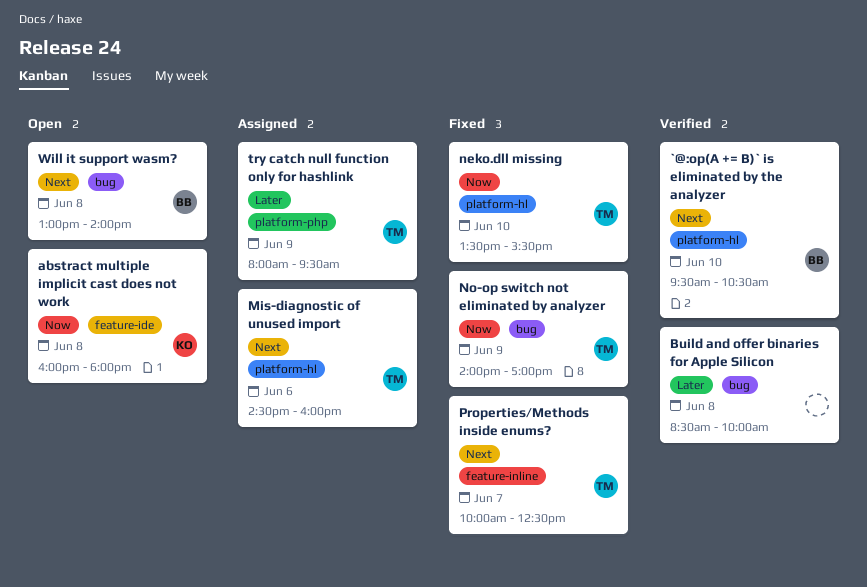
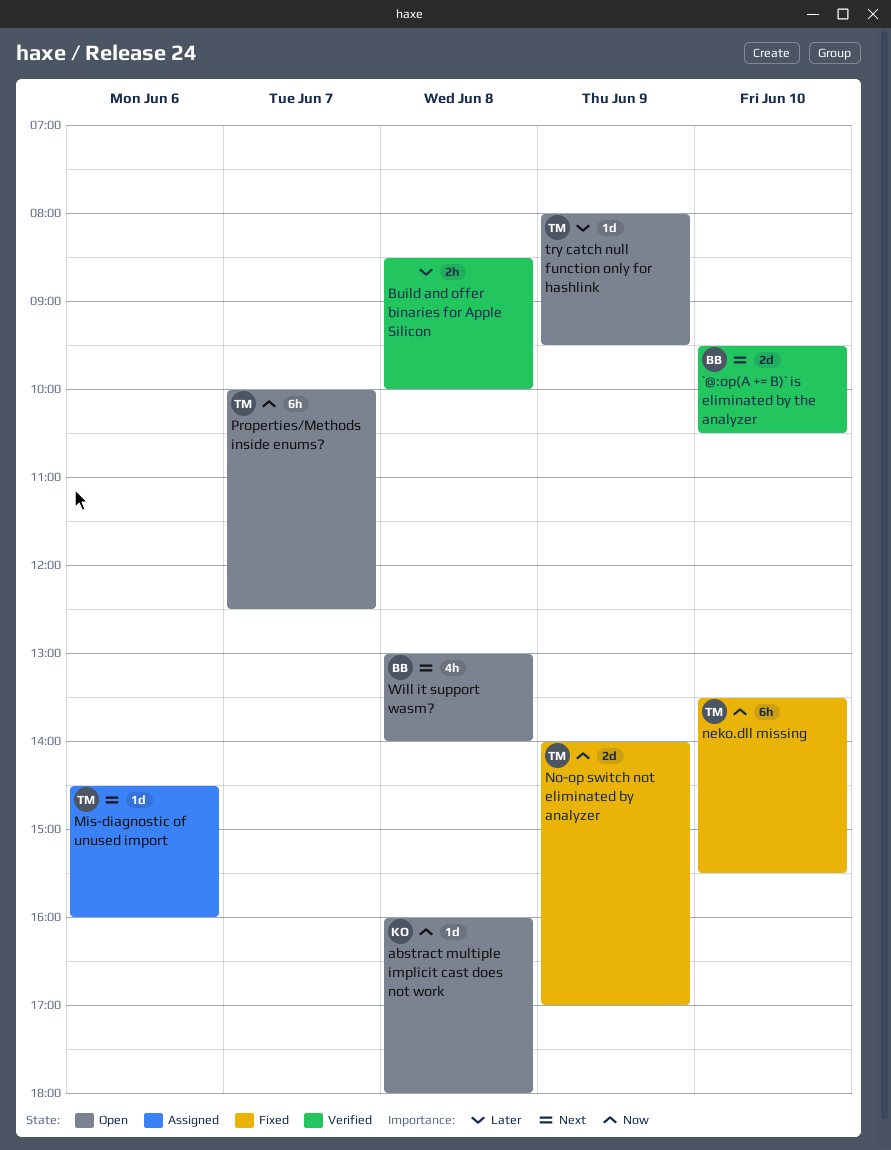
Properties/Methods inside enums?, status: Fixed -> Open
Properties/Methods inside enums?, priority: Next -> Now
try catch null function only for hashlink, status: Assigned -> Open

